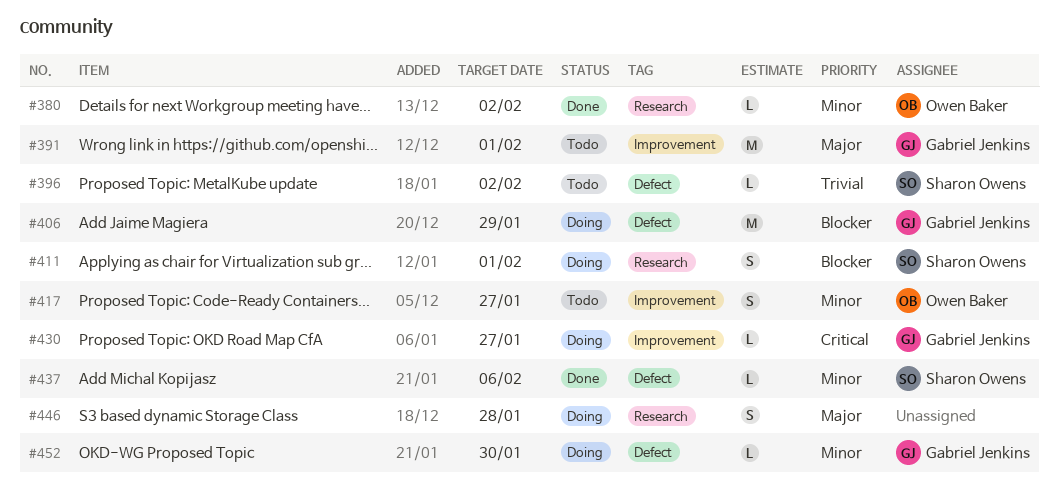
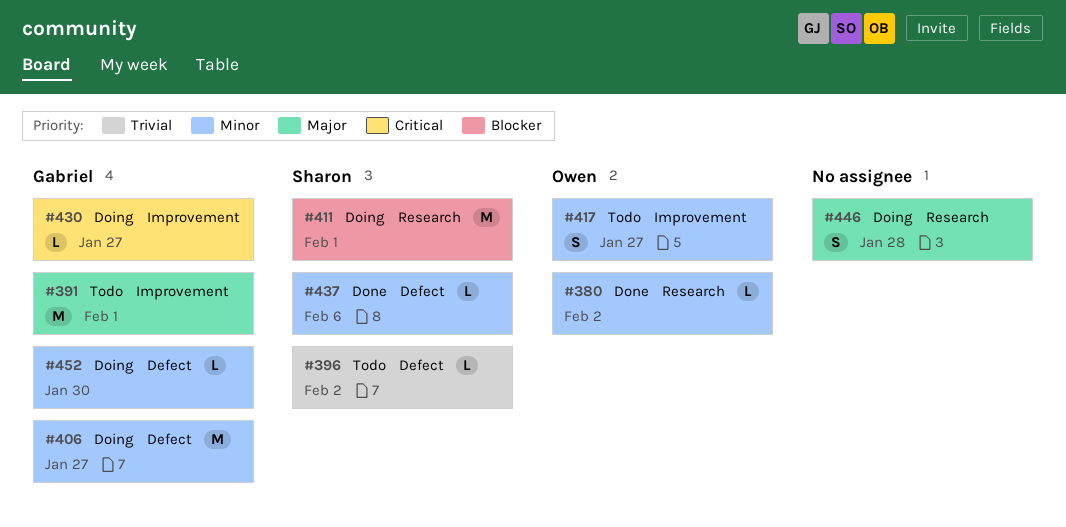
#406, priority: Blocker -> Minor
#406, due: Jan 29 -> Jan 27
#411, estimate: S -> M

